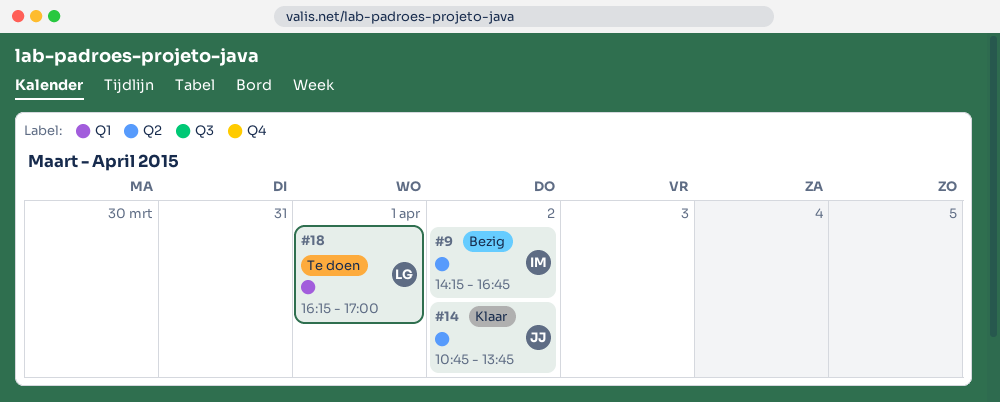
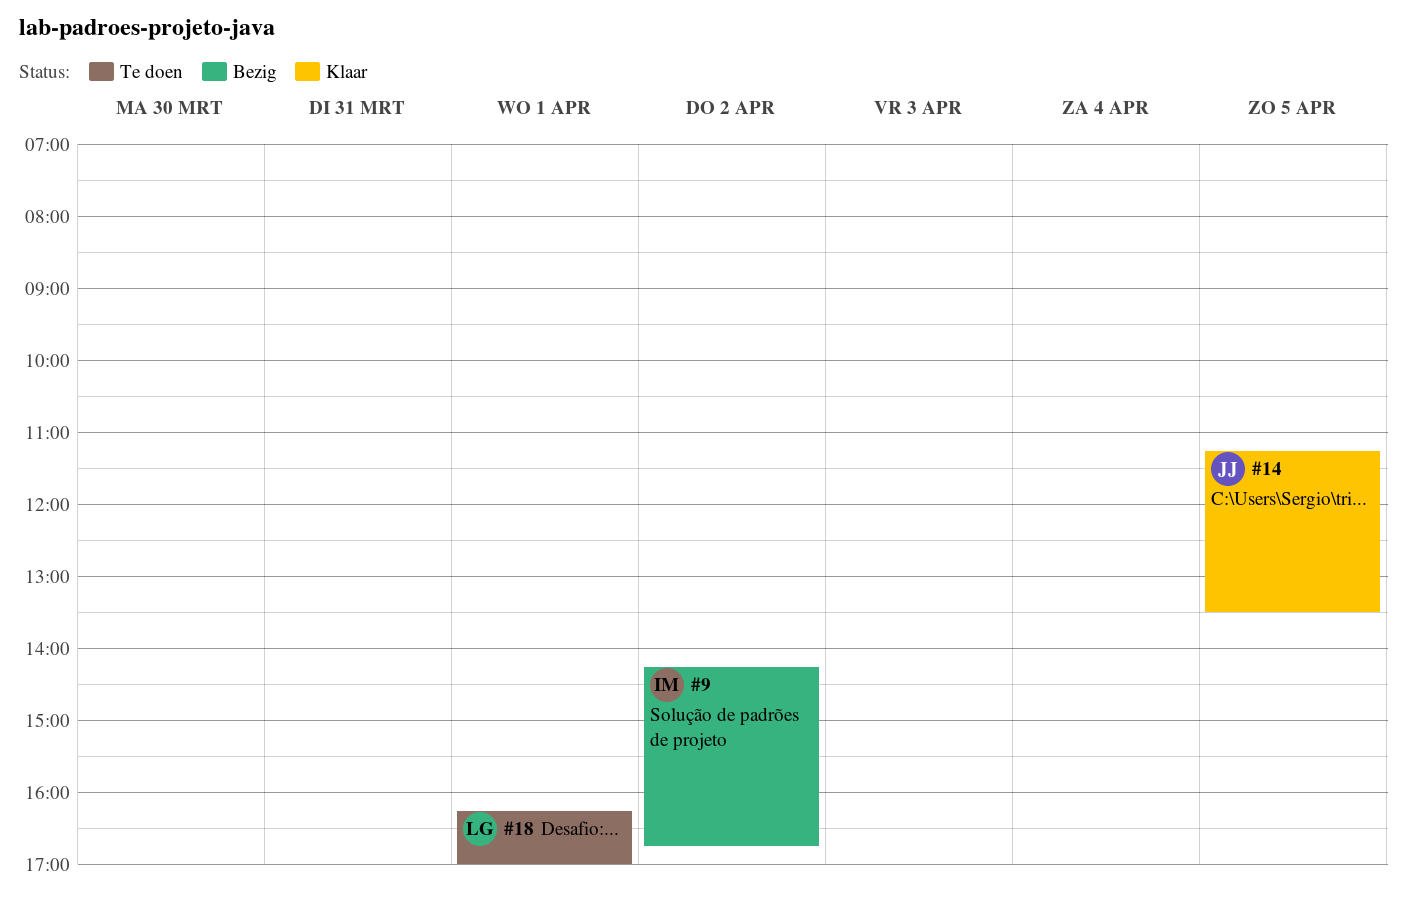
#14, day: Apr 2 -> Apr 5
#14, begins: 10:45 -> 11:15
#14, ends: 13:45 -> 13:30

